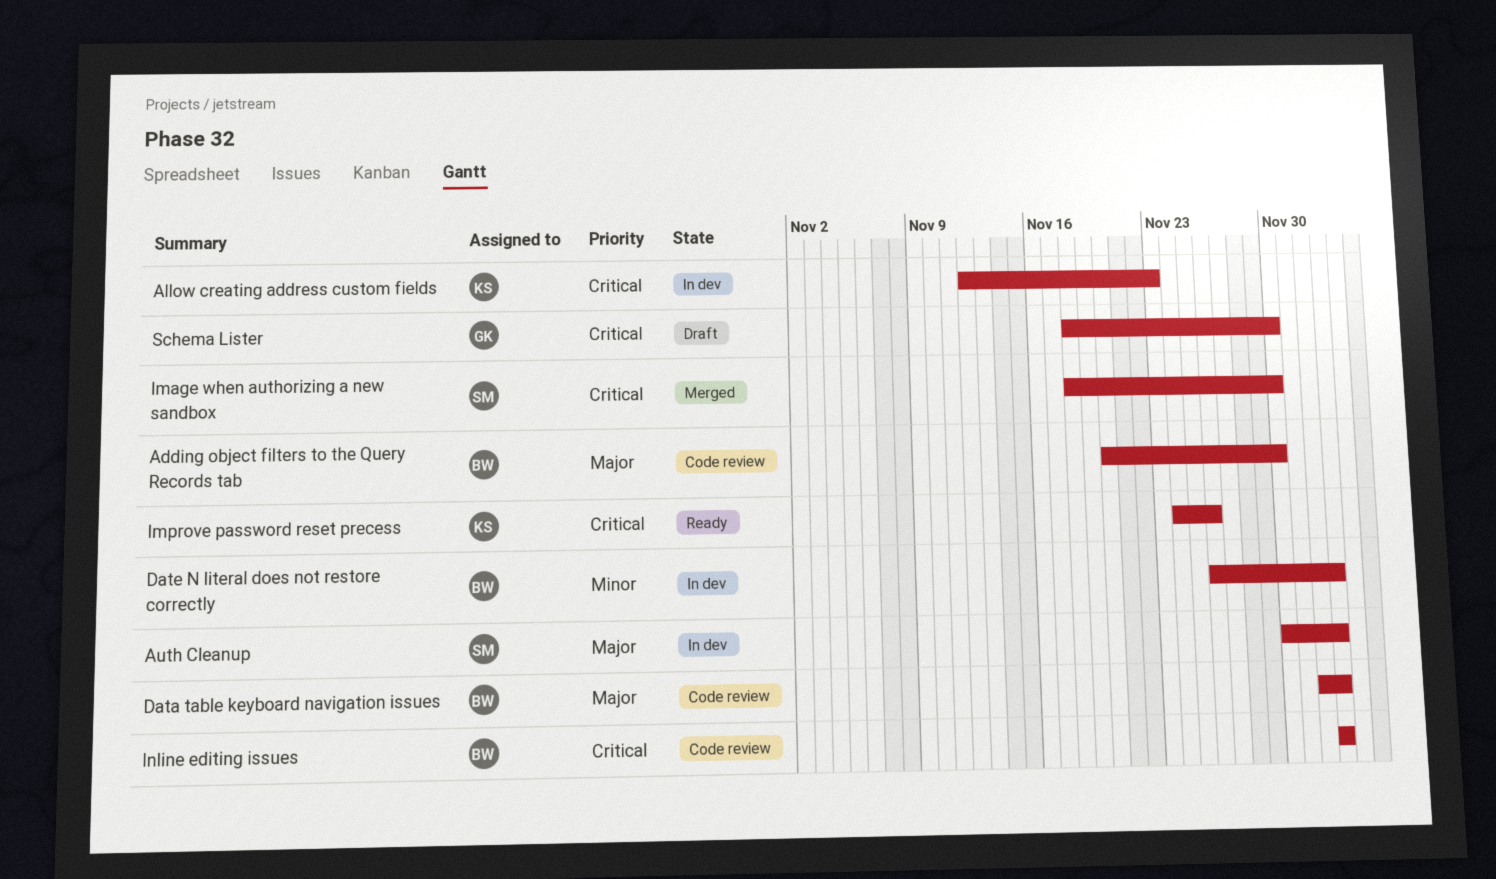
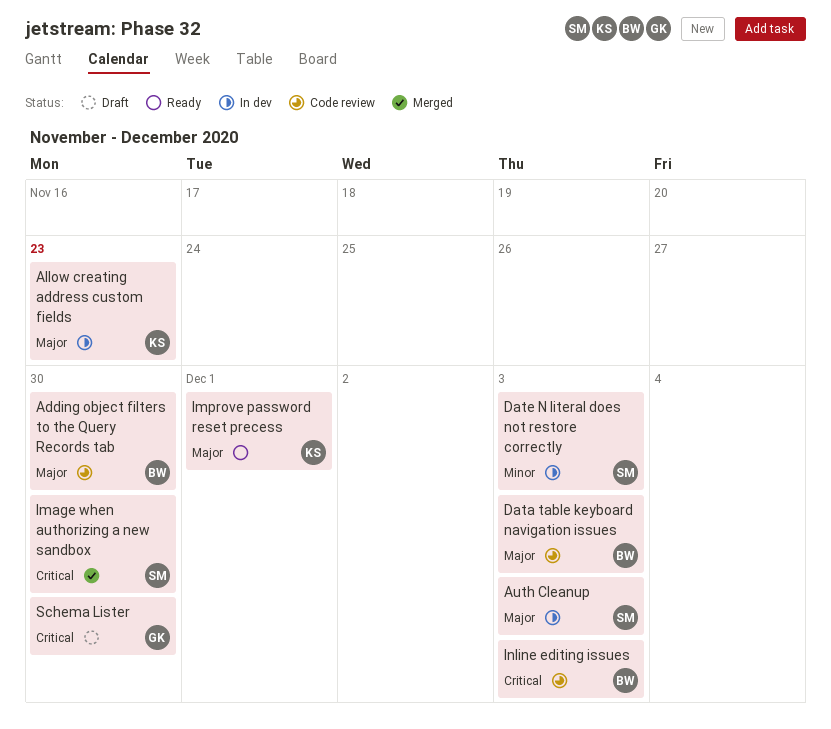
Allow creating address custom fields, priority: Critical -> Major
Date N literal does not restore correctly, owner: BW -> SM
Improve password reset precess, priority: Critical -> Major
Improve password reset precess, due: Nov 26 -> Dec 1

